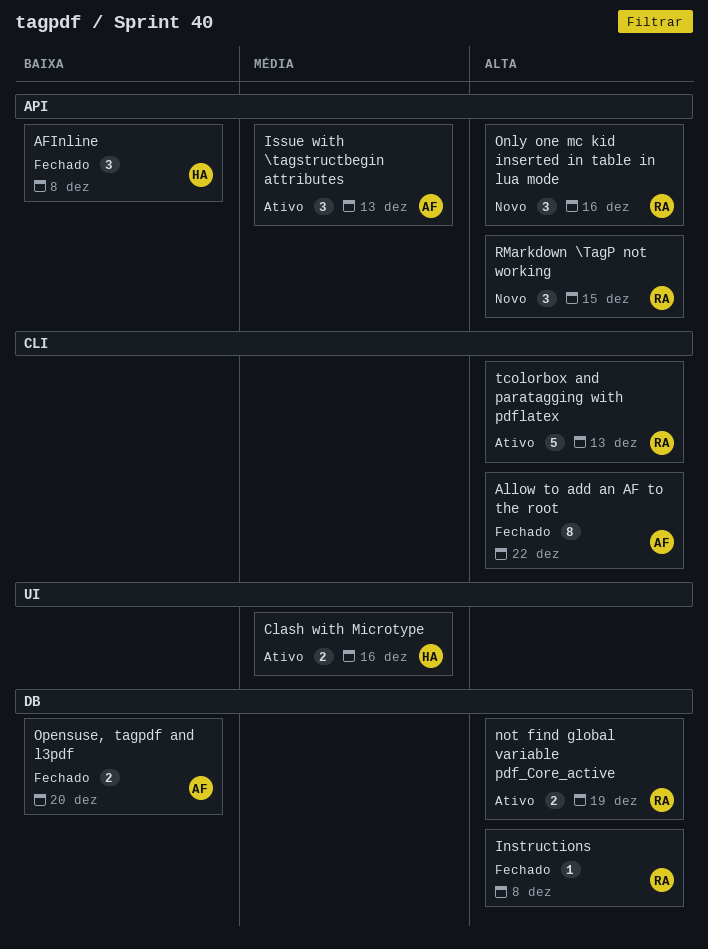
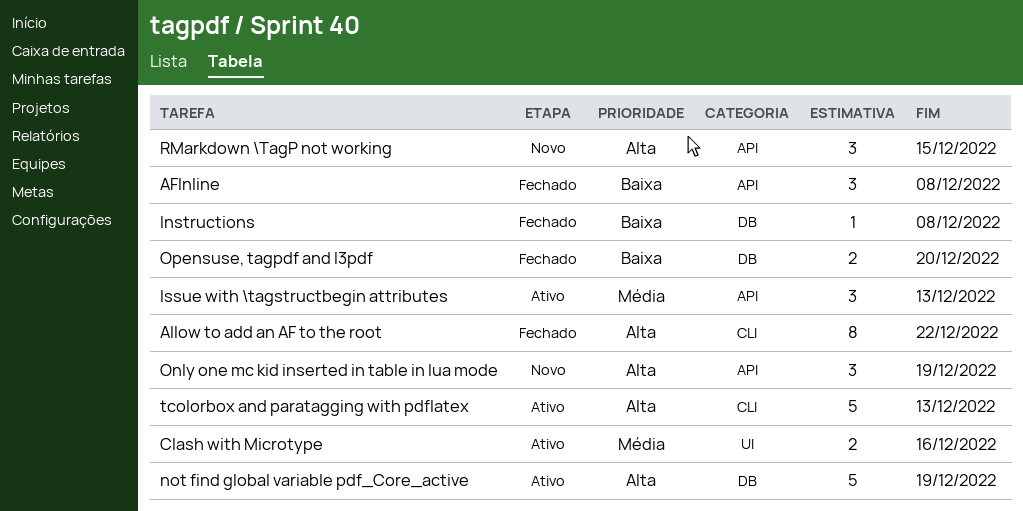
Instructions, priority: Alta -> Baixa
not find global variable pdf_Core_active, estimate: 2 -> 5
Only one mc kid inserted in table in lua mode, due: Dec 16 -> Dec 19

